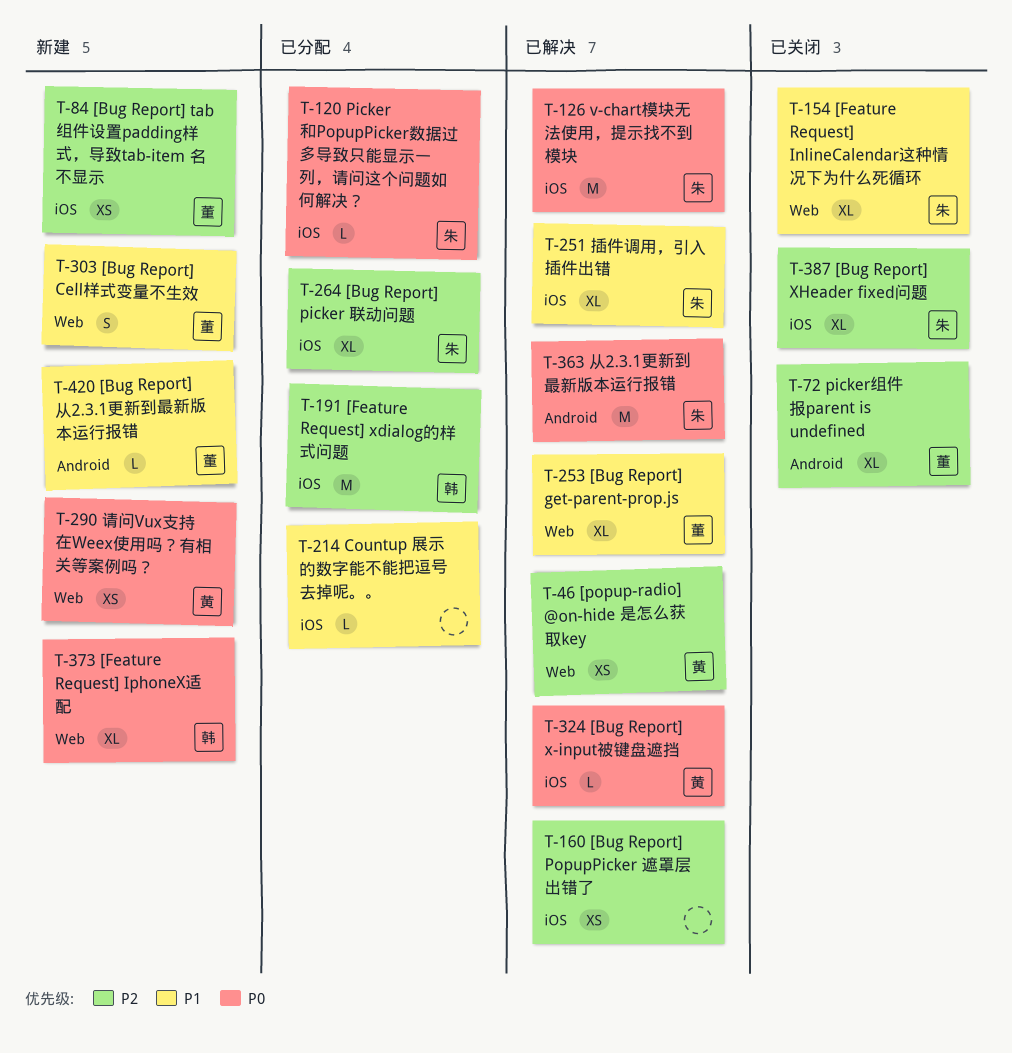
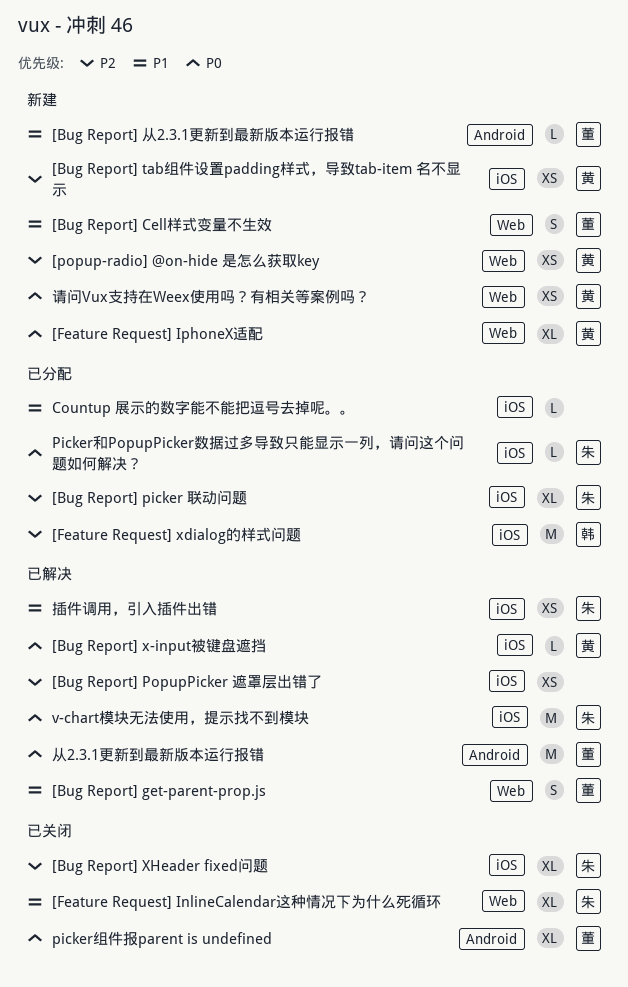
[Bug Report] get-parent-prop.js, estimate: XL -> S
[Bug Report] tab组件设置padding样式，导致tab-item 名不显示, owner: 董 -> 黄
[Feature Request] IphoneX适配, owner: 韩 -> 黄
[popup-radio] @on-hide 是怎么获取key, status: 已解决 -> 新建
picker组件报parent is undefined, priority: P2 -> P0
从2.3.1更新到最新版本运行报错, owner: 朱 -> 董
插件调用，引入插件出错, estimate: XL -> XS

